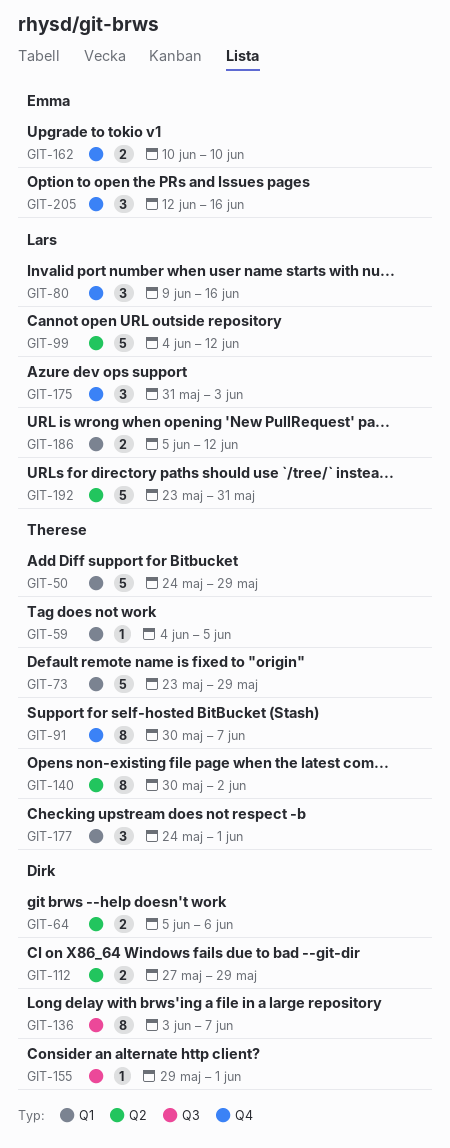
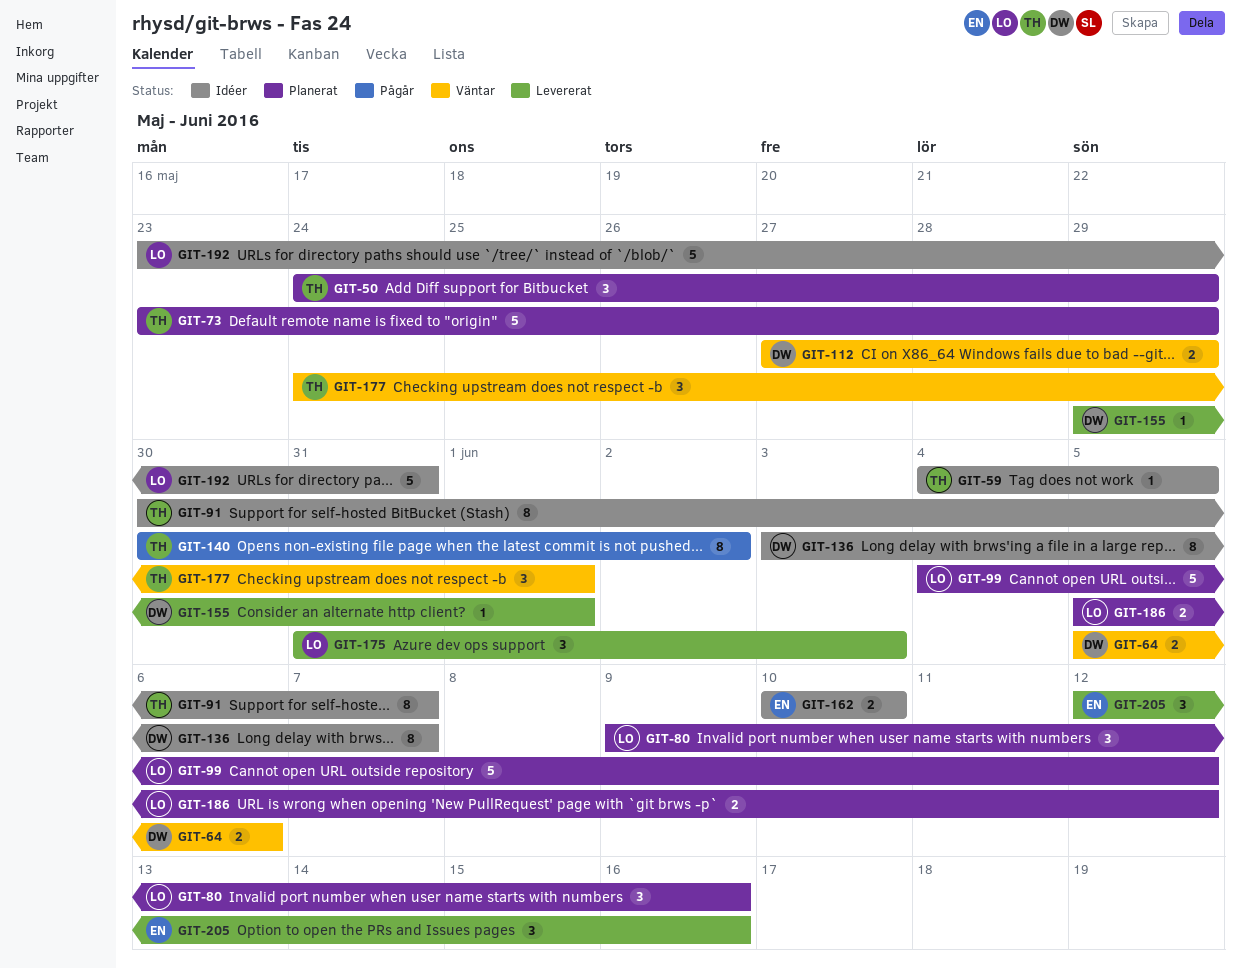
GIT-50, estimate: 5 -> 3

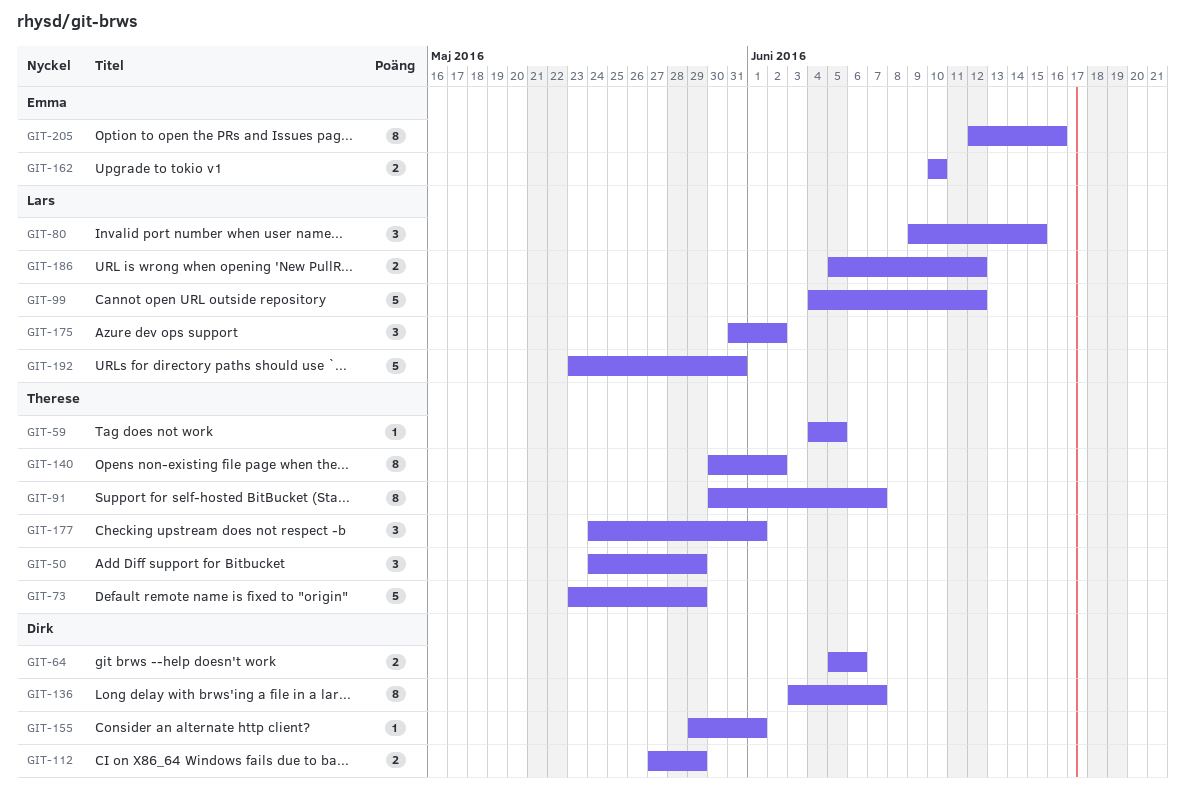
GIT-80, due: Jun 16 -> Jun 15
GIT-175, due: Jun 3 -> Jun 2
GIT-205, estimate: 3 -> 8

